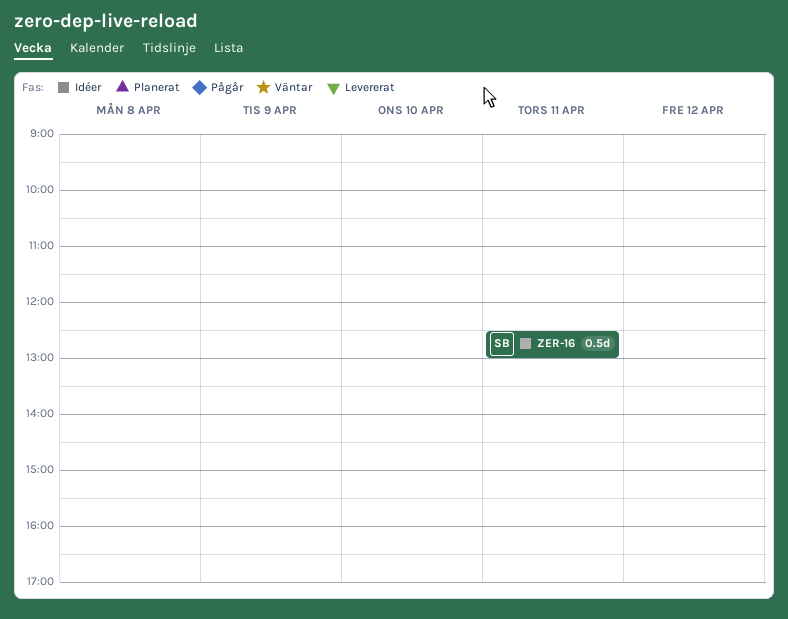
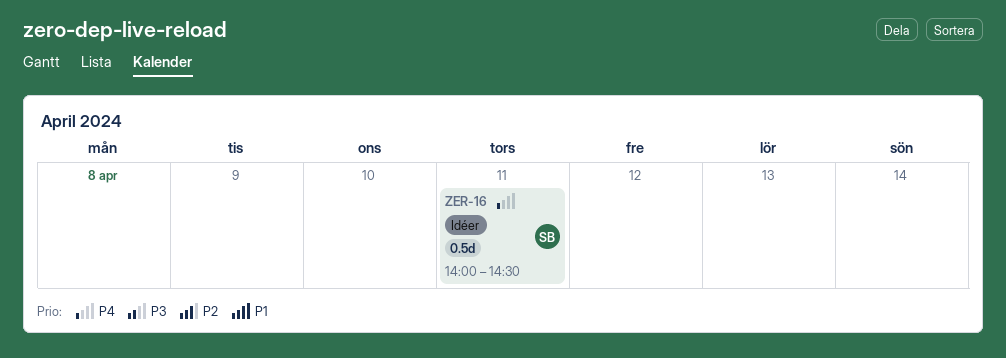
ZER-16, begins: 12:30 -> 14:00
ZER-16, ends: 13:00 -> 14:30

